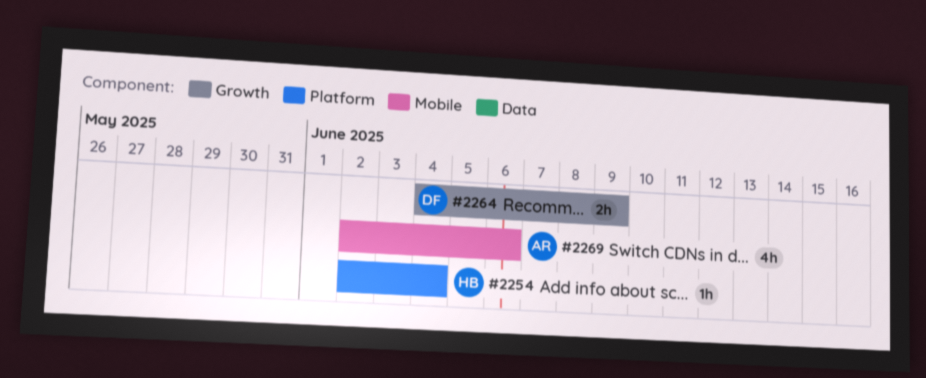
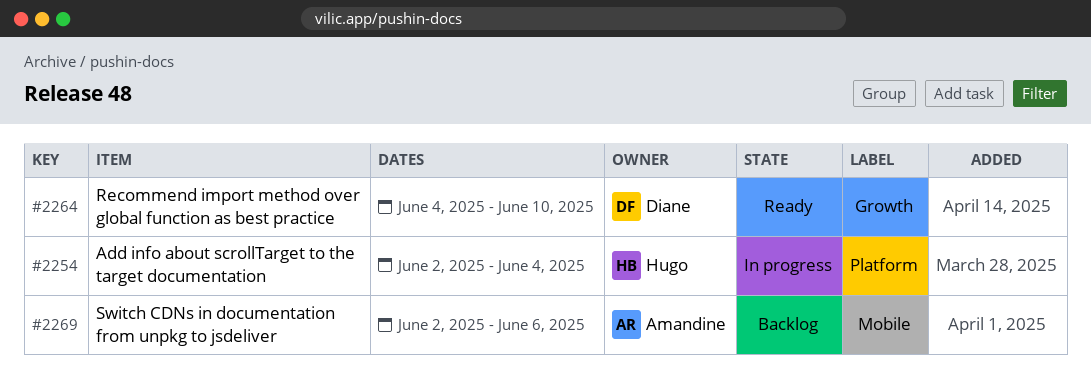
#2264, due: Jun 9 -> Jun 10

